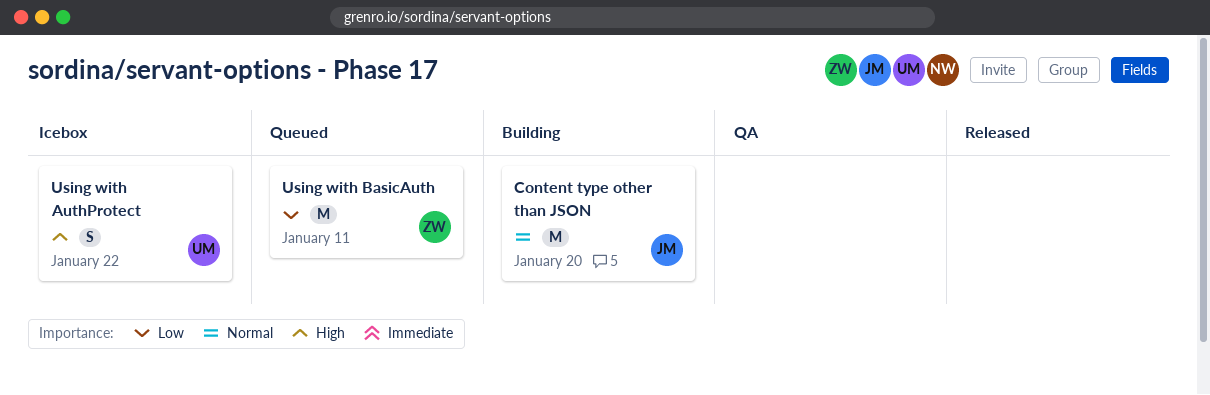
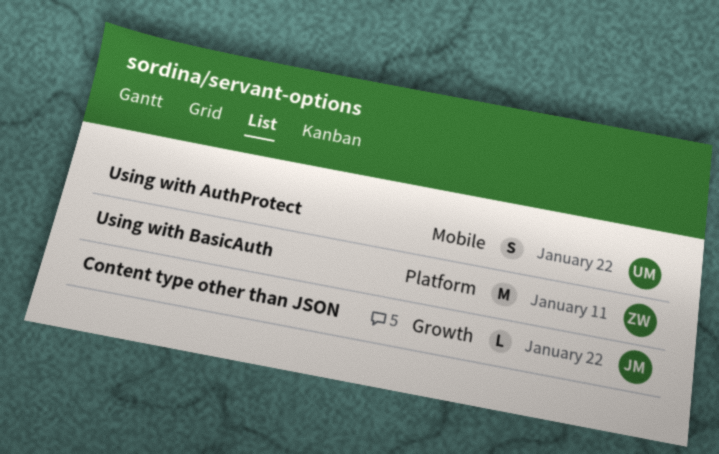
Content type other than JSON, estimate: M -> L
Content type other than JSON, due: Jan 20 -> Jan 22

